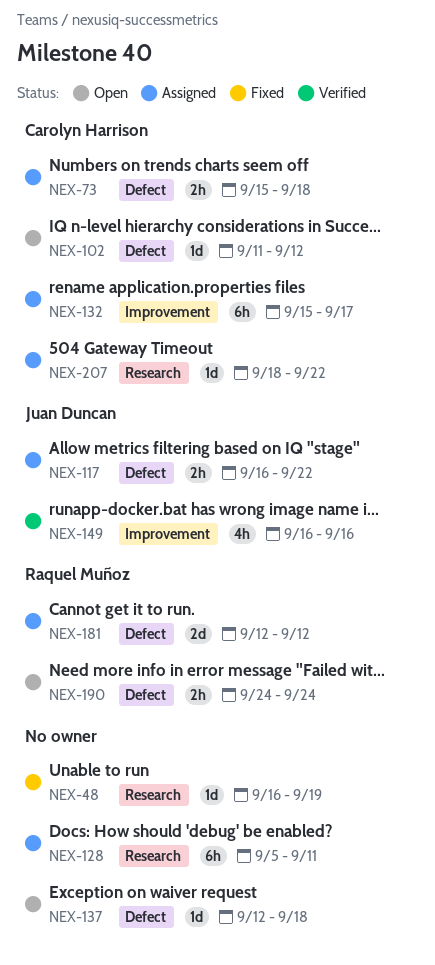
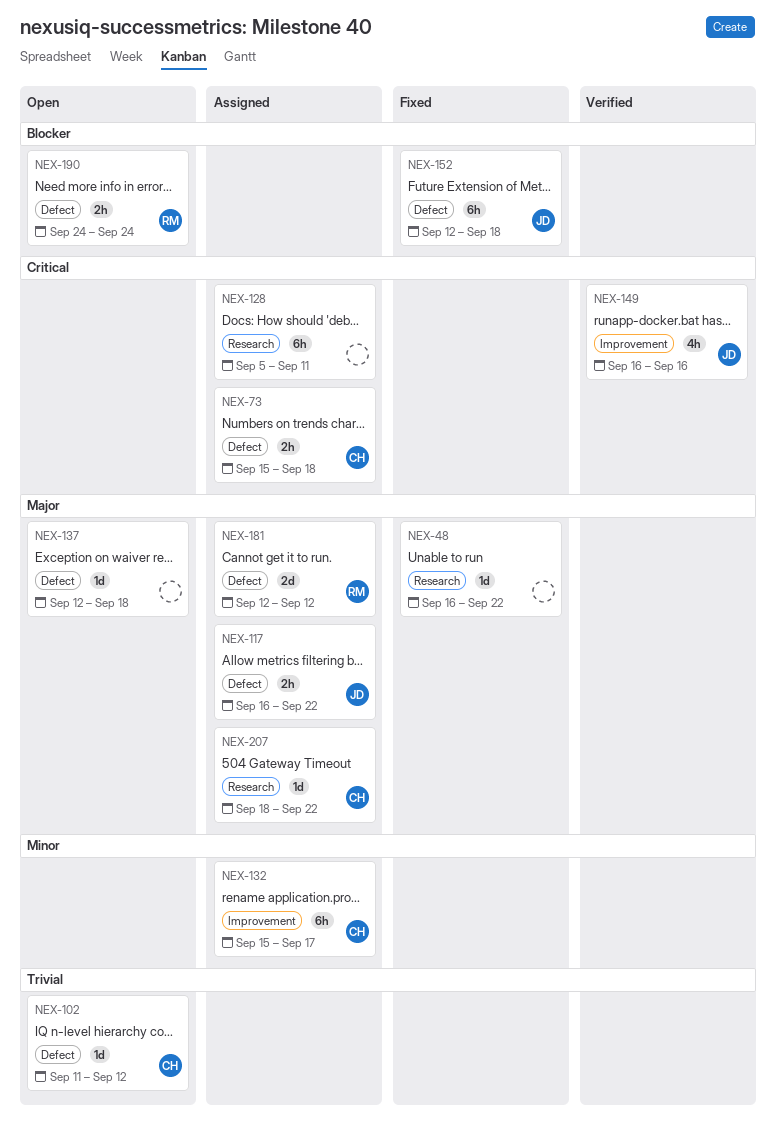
NEX-48, due: Sep 19 -> Sep 22
NEX-152: none -> present

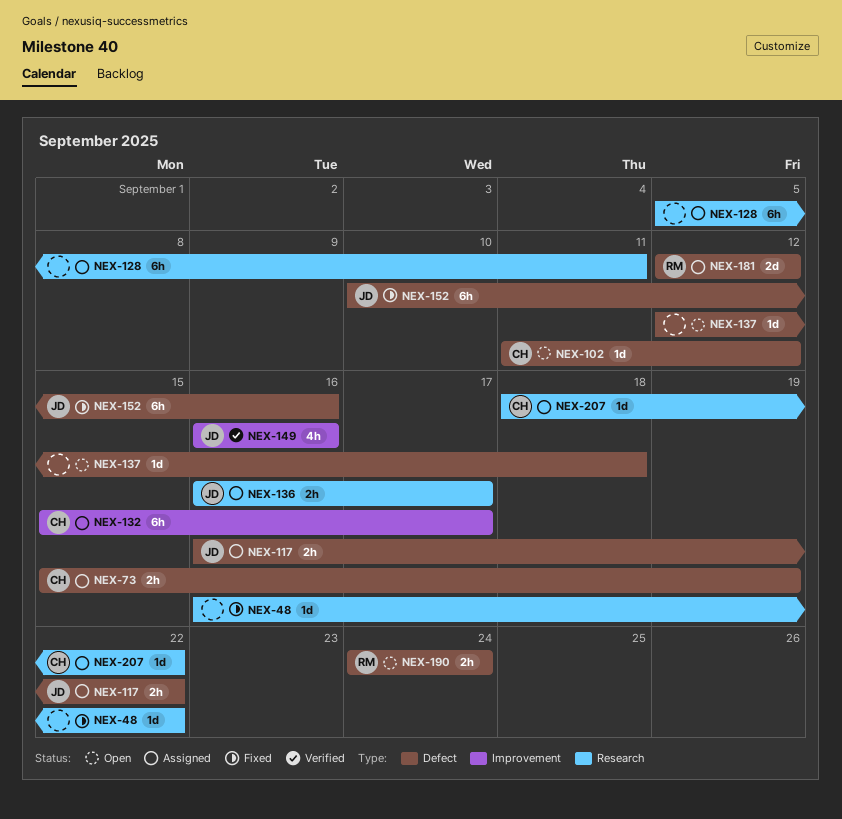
NEX-73, due: Sep 18 -> Sep 19
NEX-136: none -> present
NEX-152, start: Sep 12 -> Sep 10
NEX-152, due: Sep 18 -> Sep 16

